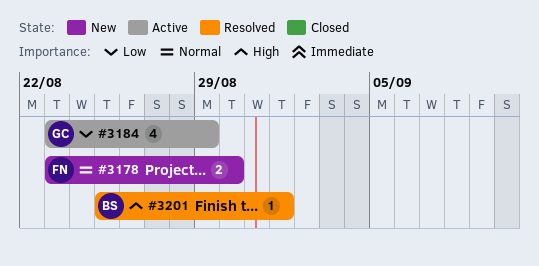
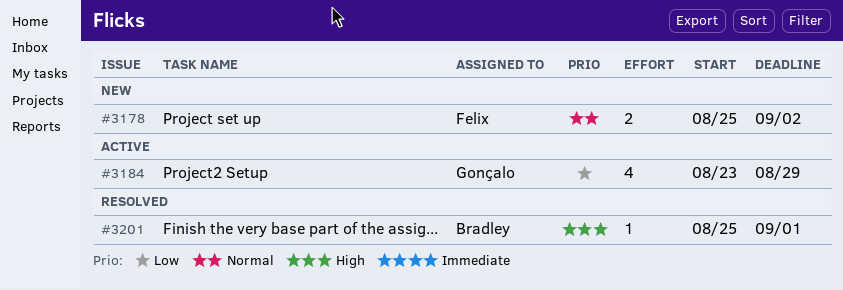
#3178, start: Aug 23 -> Aug 25
#3178, due: Aug 30 -> Sep 2

